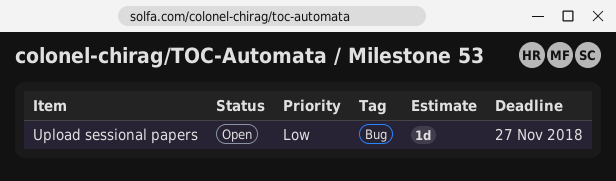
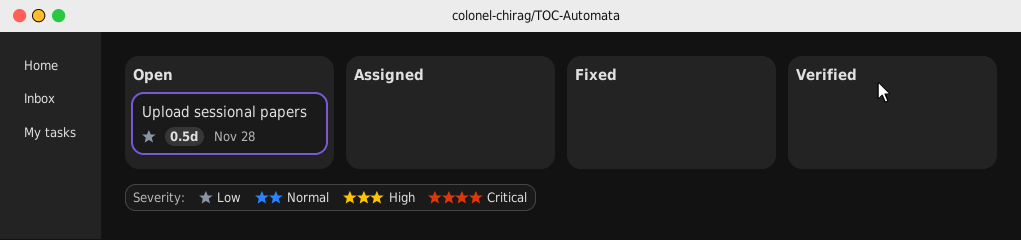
Upload sessional papers, estimate: 1d -> 0.5d
Upload sessional papers, due: Nov 27 -> Nov 28

